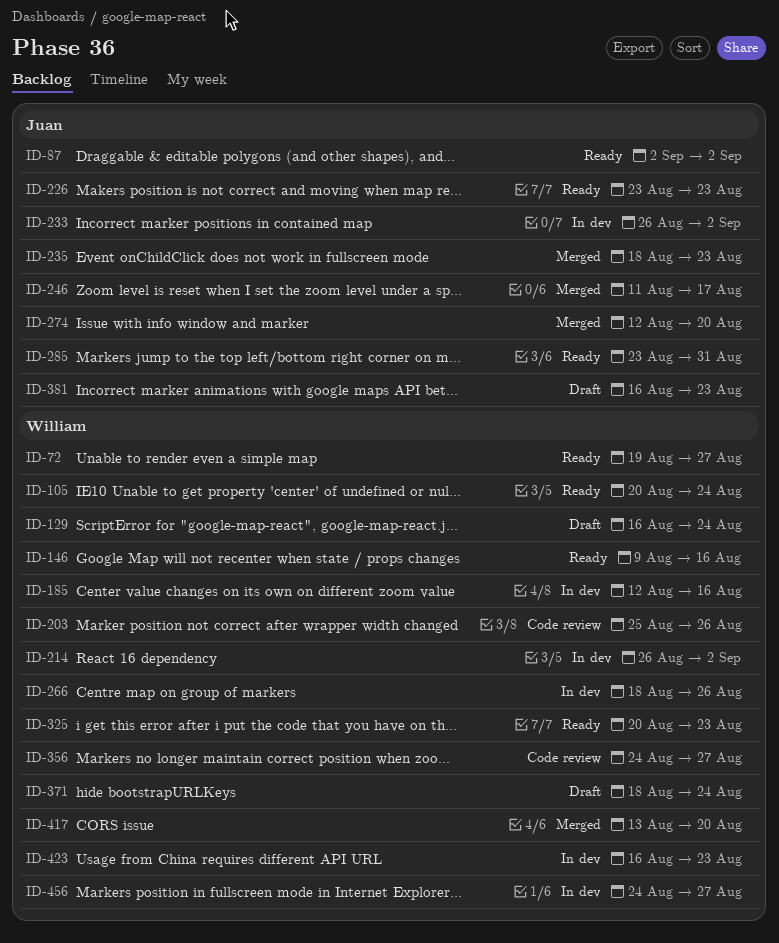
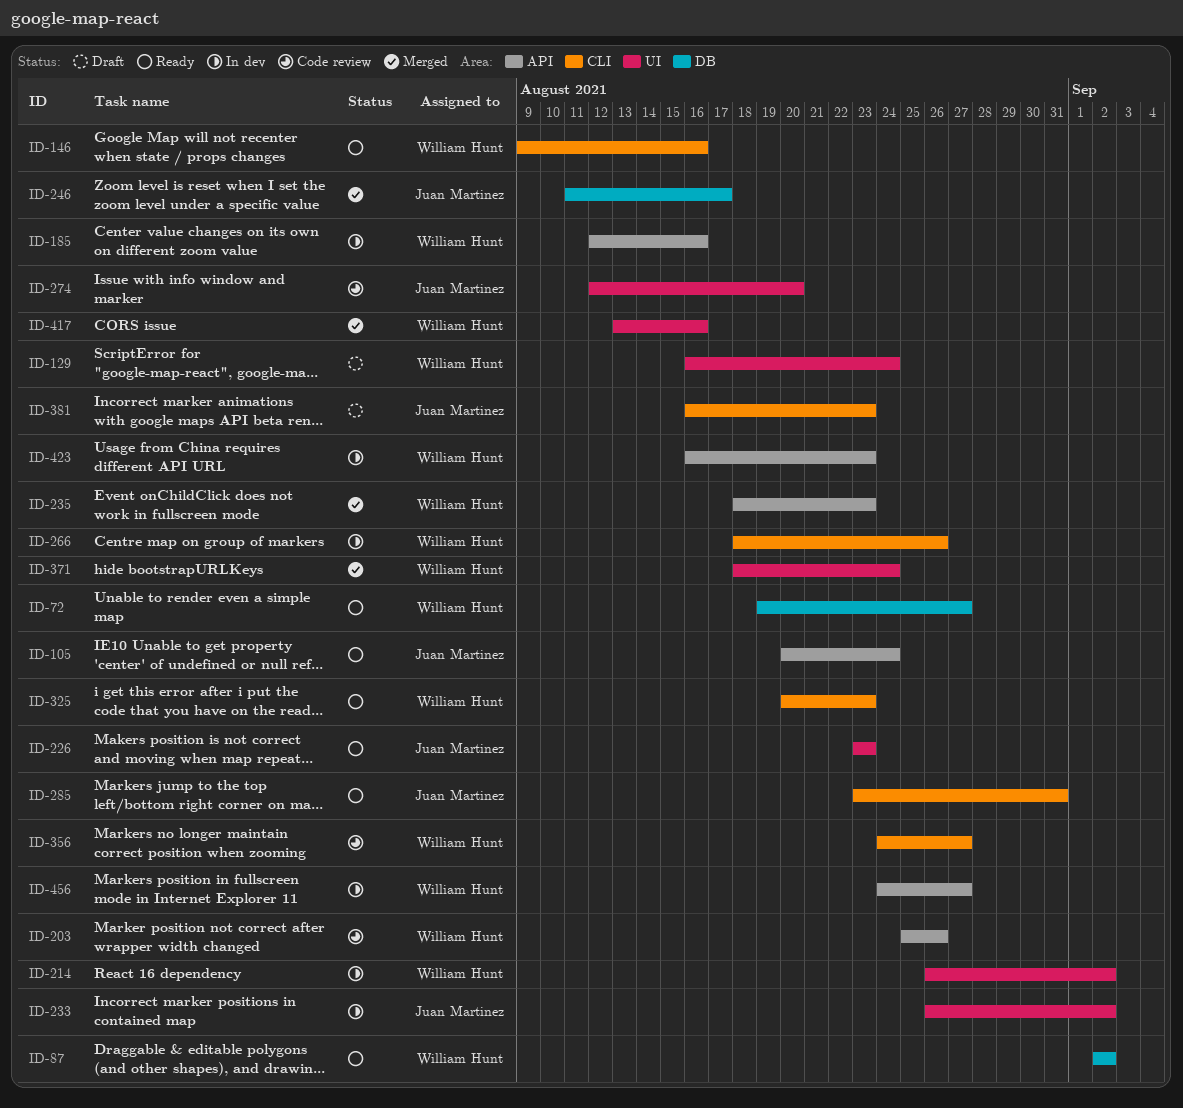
ID-87, owner: Juan Martinez -> William Hunt
ID-105, owner: William Hunt -> Juan Martinez
ID-235, owner: Juan Martinez -> William Hunt
ID-274, status: Merged -> Code review
ID-371, status: Draft -> Merged
ID-417, due: Aug 20 -> Aug 16

